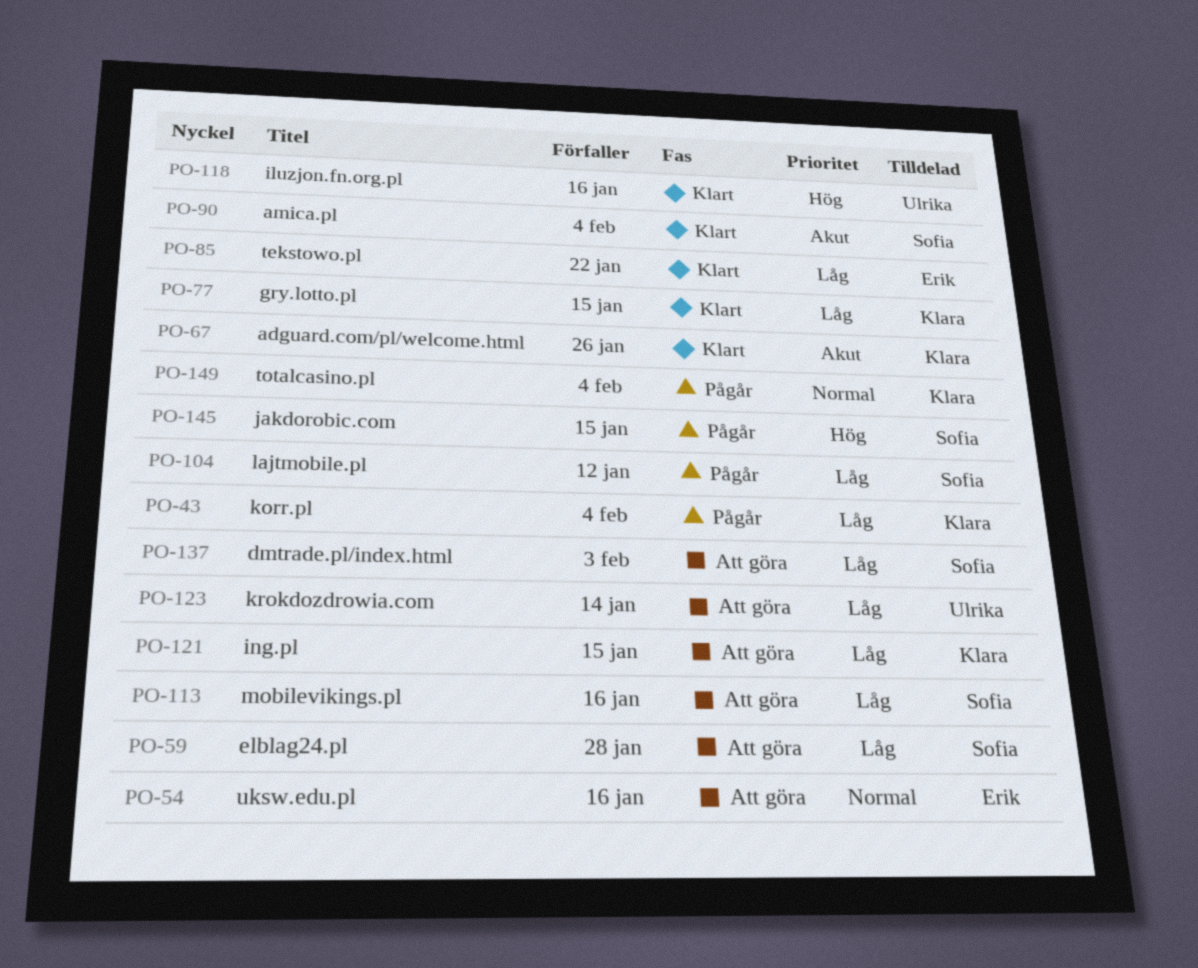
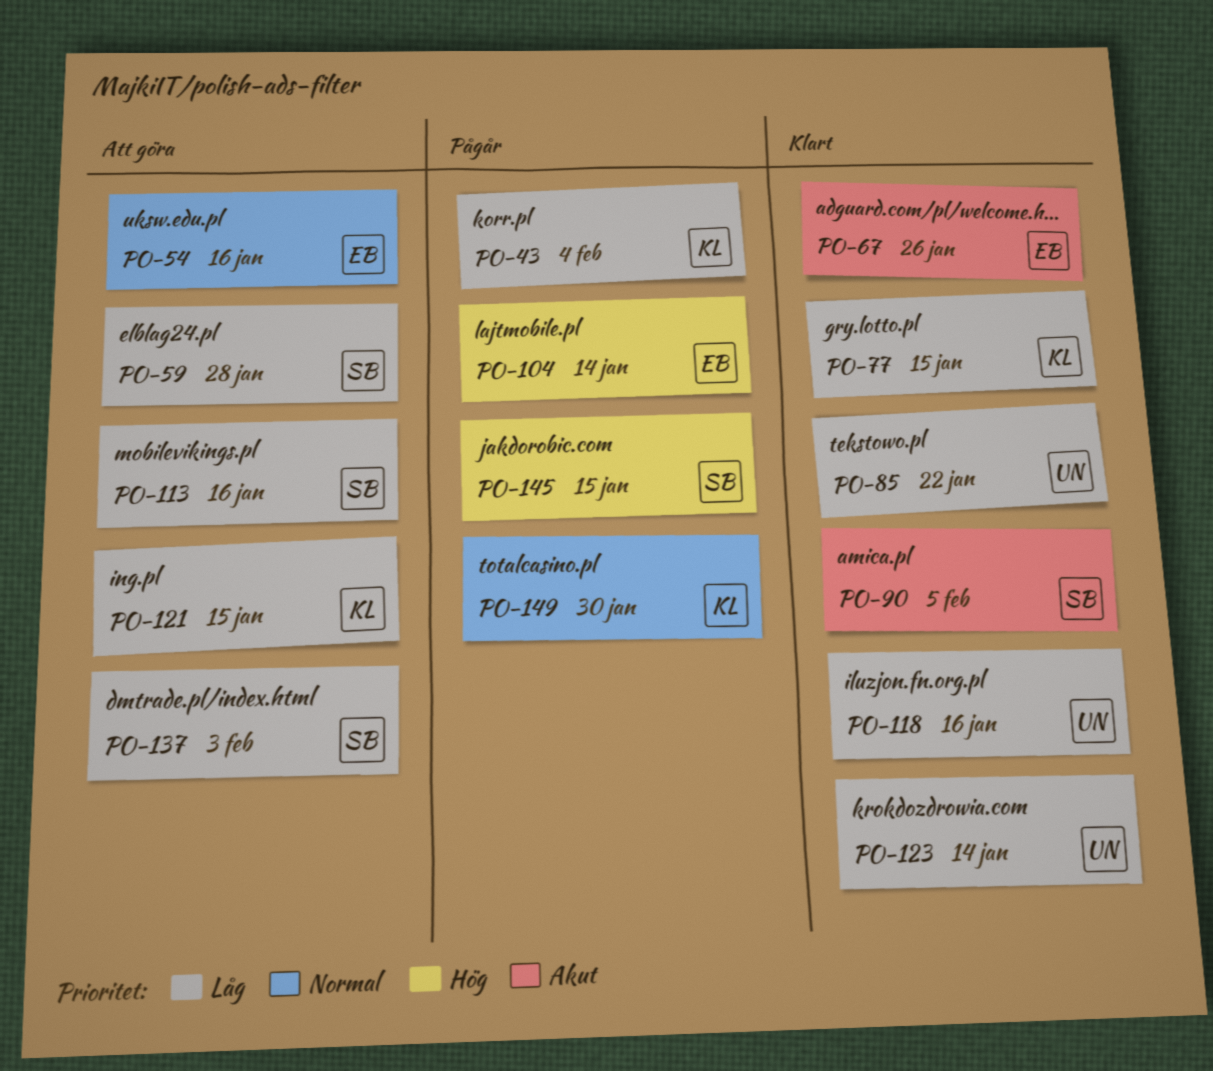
PO-67, owner: Klara -> Erik
PO-85, owner: Erik -> Ulrika
PO-90, due: Feb 4 -> Feb 5
PO-104, owner: Sofia -> Erik
PO-104, priority: Låg -> Hög
PO-104, due: Jan 12 -> Jan 14
PO-118, priority: Hög -> Låg
PO-123, status: Att göra -> Klart
PO-149, due: Feb 4 -> Jan 30

